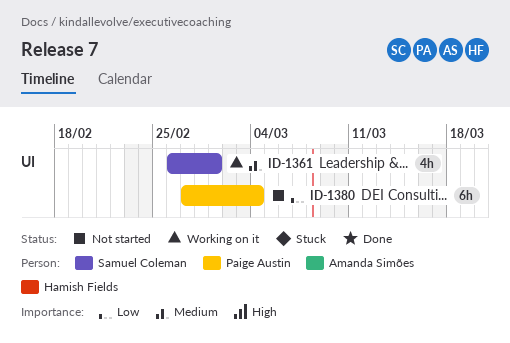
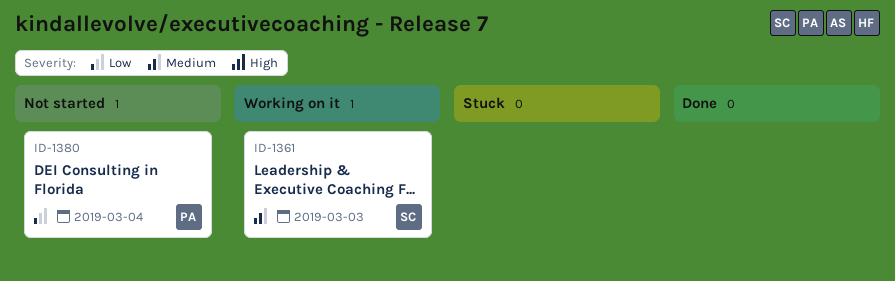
ID-1361, due: Mar 1 -> Mar 3

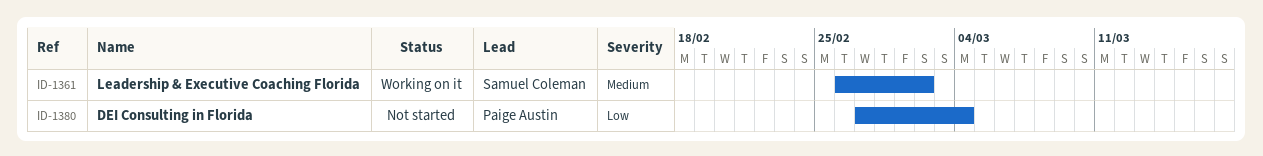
ID-1361, due: Mar 3 -> Mar 2

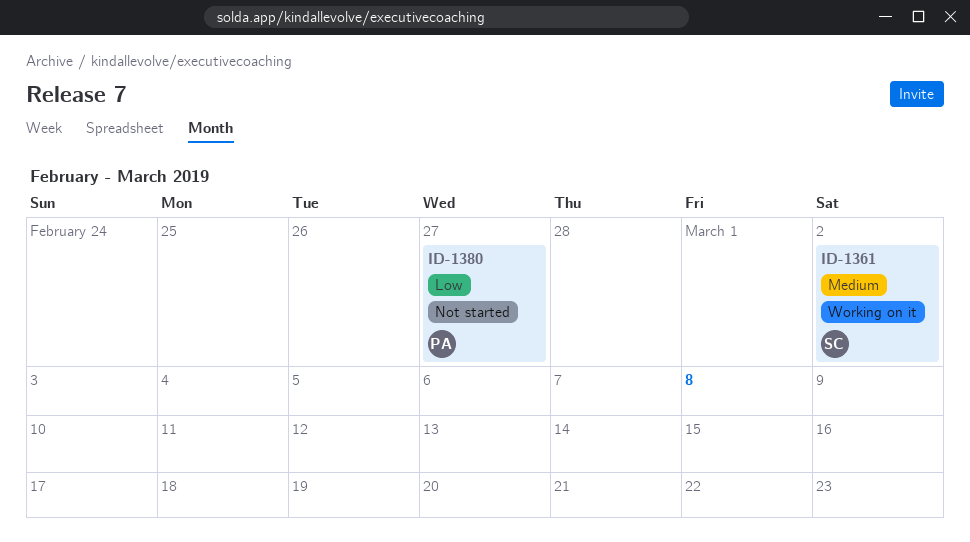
ID-1380, due: Mar 4 -> Feb 27

